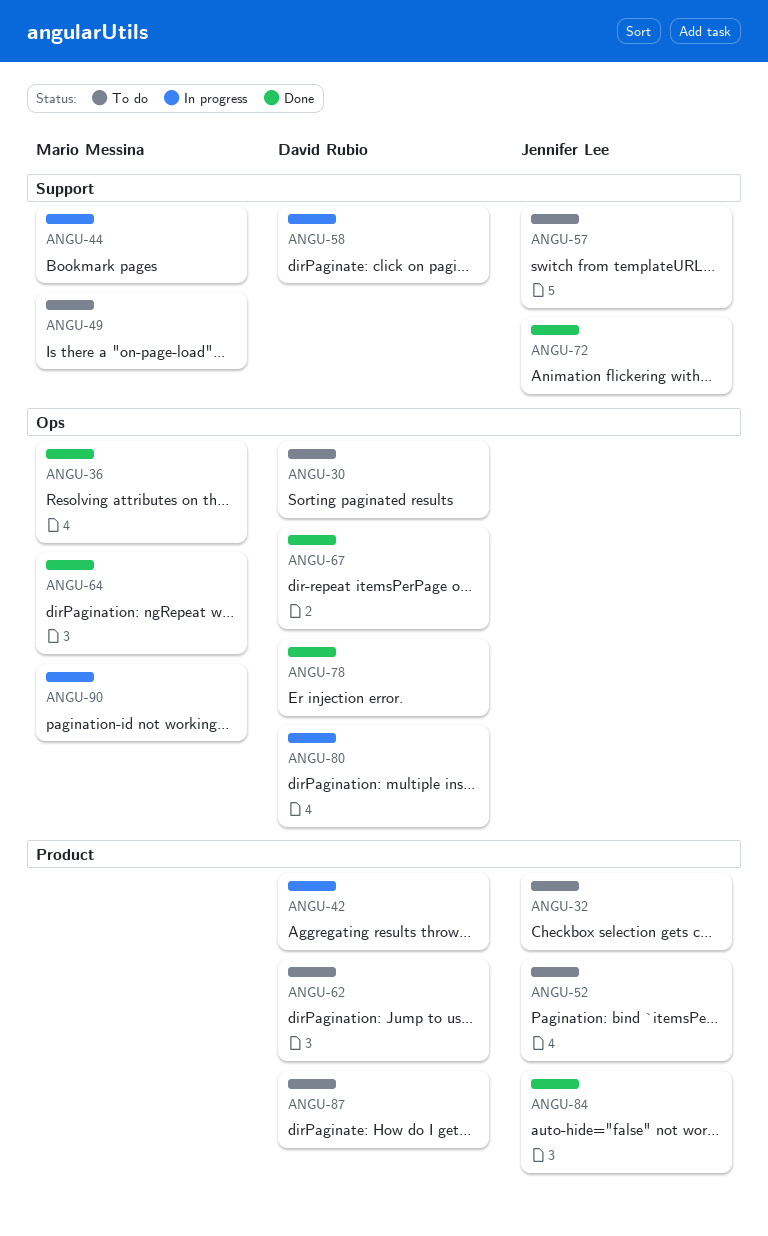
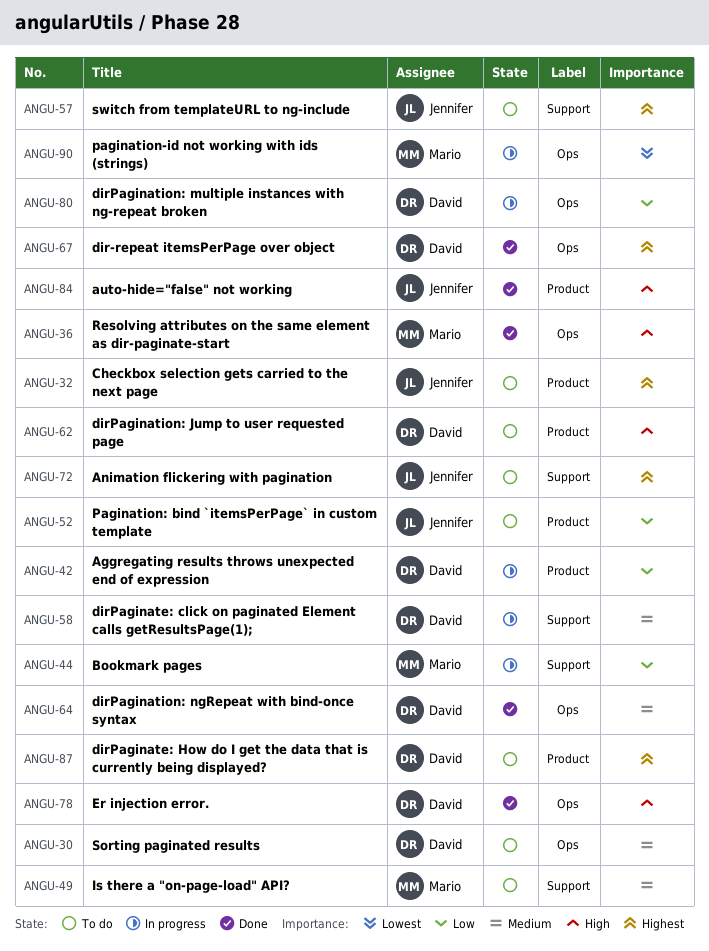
ANGU-64, owner: Mario Messina -> David Rubio
ANGU-72, status: Done -> To do

